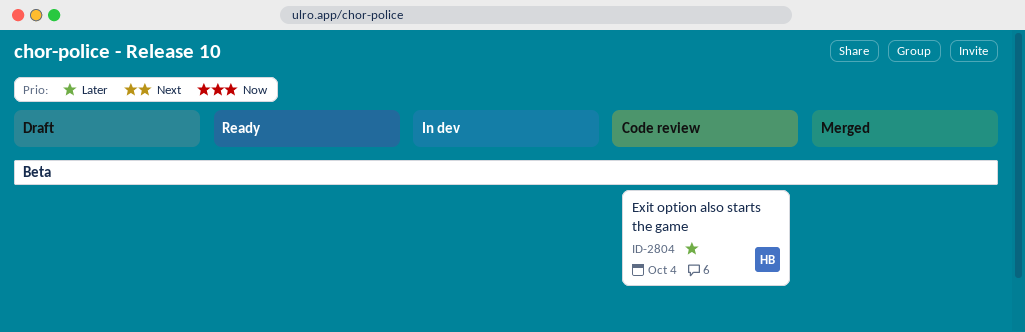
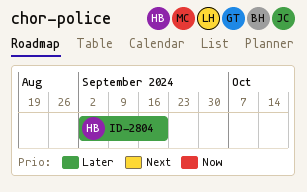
ID-2804, due: Oct 4 -> Sep 20

